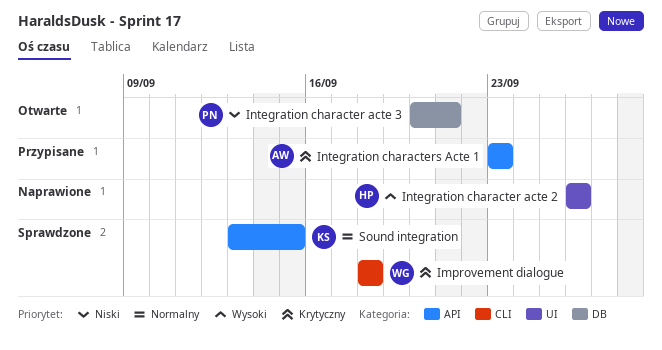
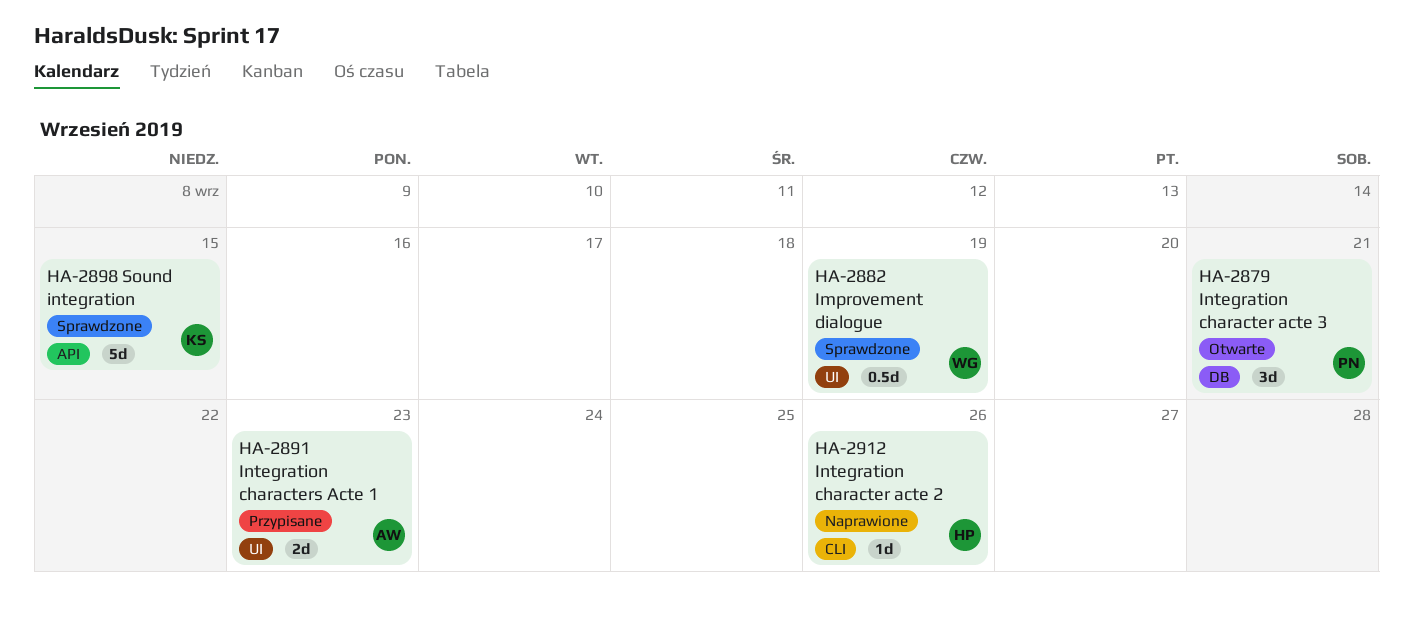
Improvement dialogue, label: CLI -> UI
Improvement dialogue, due: Sep 18 -> Sep 19
Integration character acte 2, label: UI -> CLI
Integration characters Acte 1, label: API -> UI

